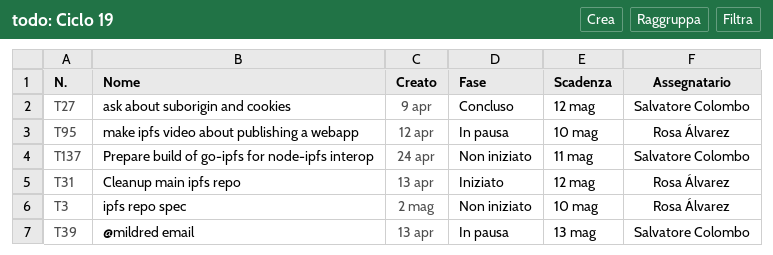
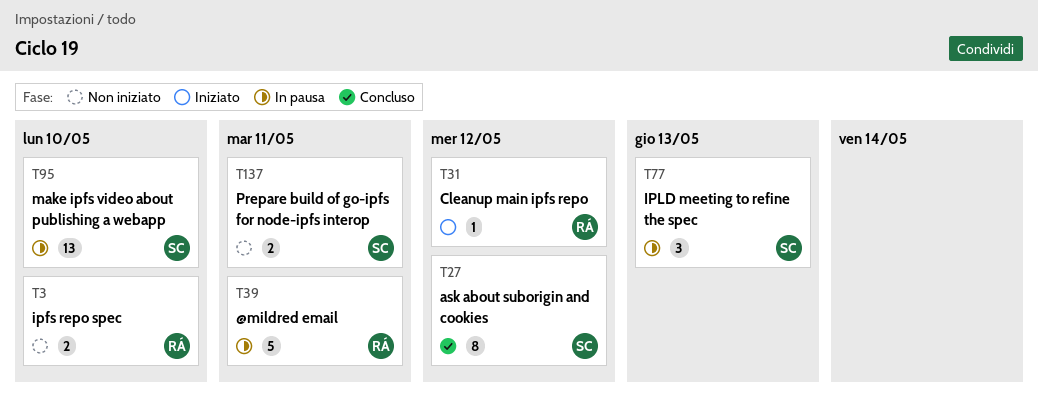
T39, owner: Salvatore Colombo -> Rosa Álvarez
T39, due: May 13 -> May 11
T77: none -> present
T95, owner: Rosa Álvarez -> Salvatore Colombo

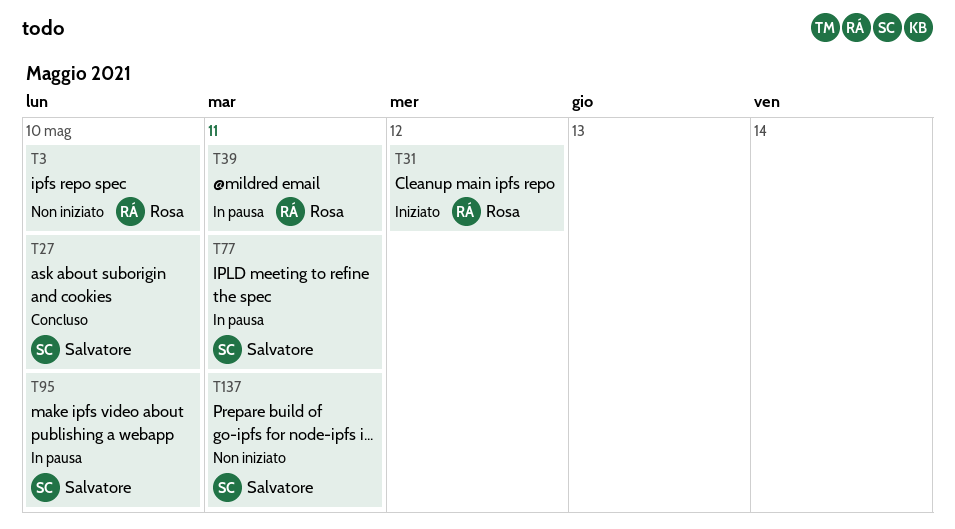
T27, due: May 12 -> May 10
T77, due: May 13 -> May 11

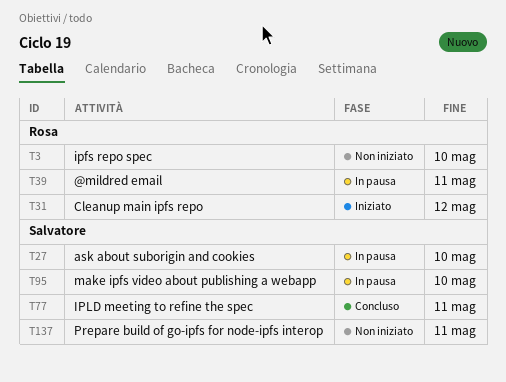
T27, status: Concluso -> In pausa
T77, status: In pausa -> Concluso

